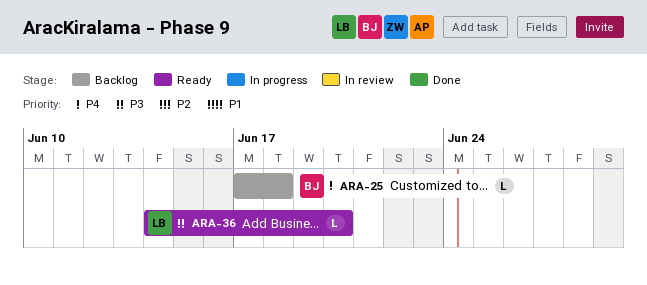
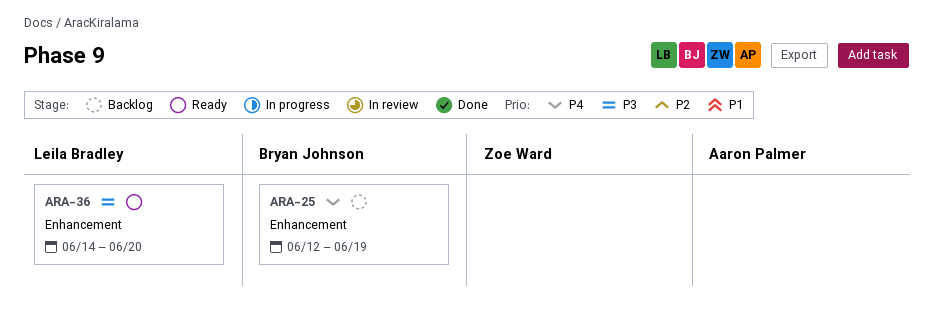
ARA-25, start: Jun 17 -> Jun 12
ARA-25, due: Jun 18 -> Jun 19

